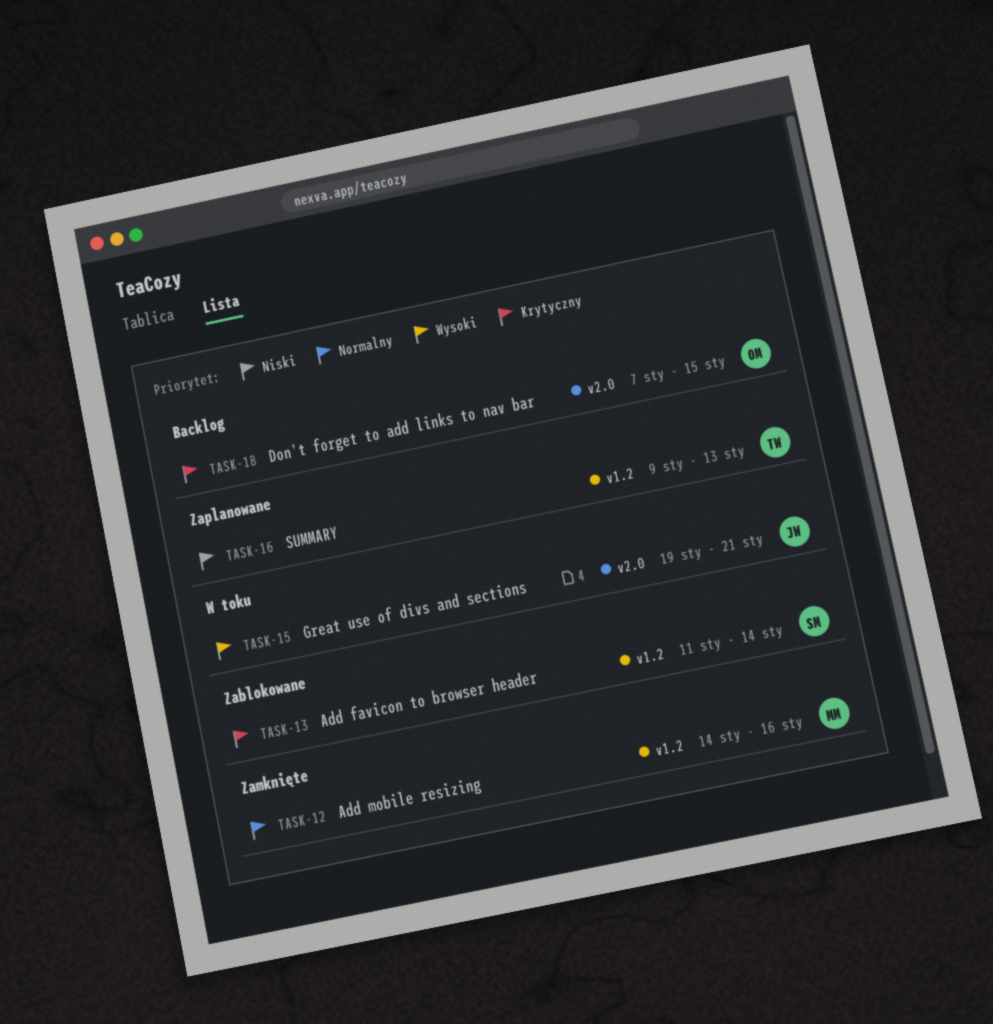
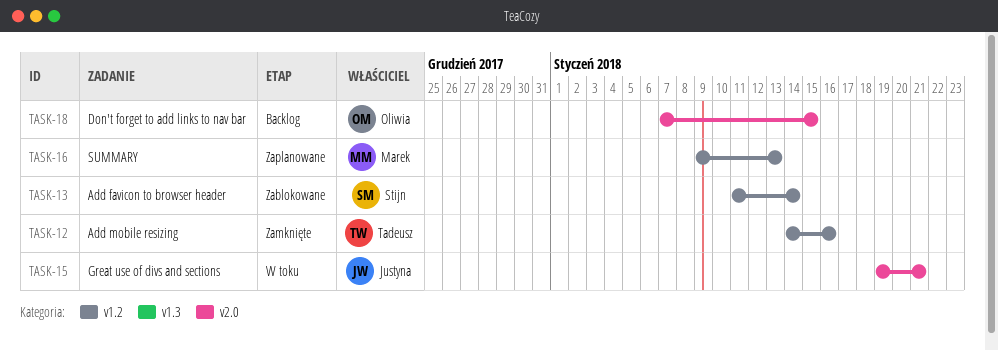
TASK-12, owner: Marek -> Tadeusz
TASK-16, owner: Tadeusz -> Marek

